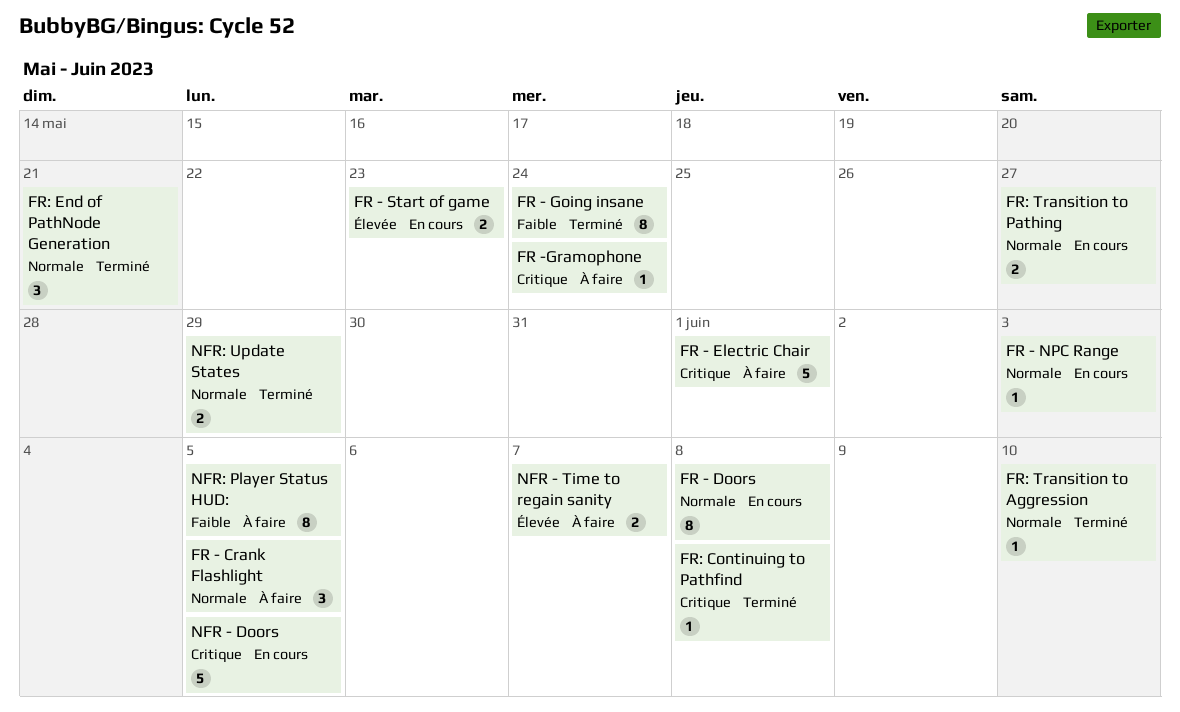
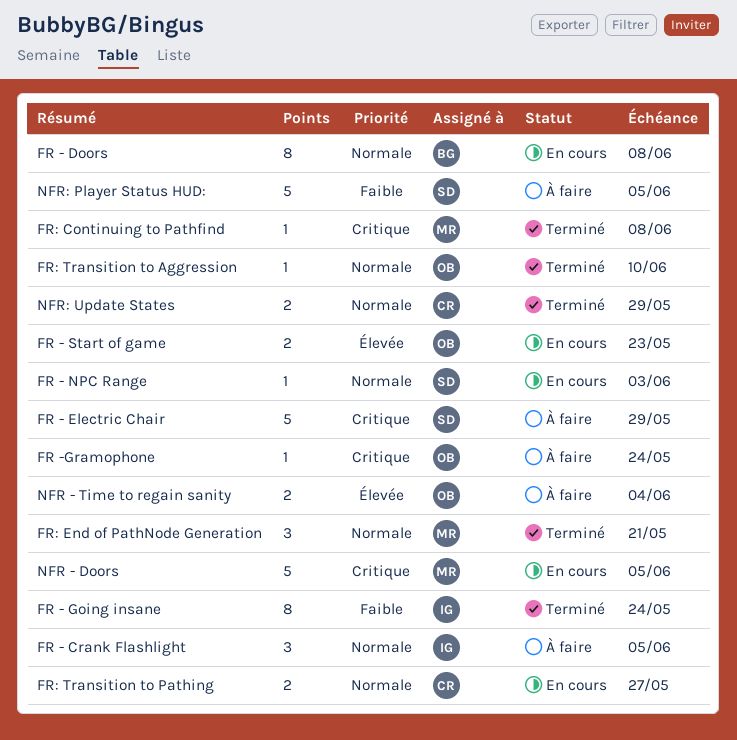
FR - Electric Chair, due: Jun 1 -> May 29
NFR - Time to regain sanity, due: Jun 7 -> Jun 4
NFR: Player Status HUD:, estimate: 8 -> 5

